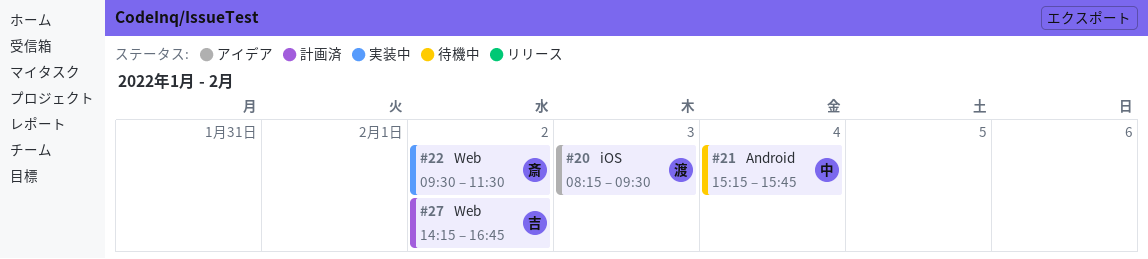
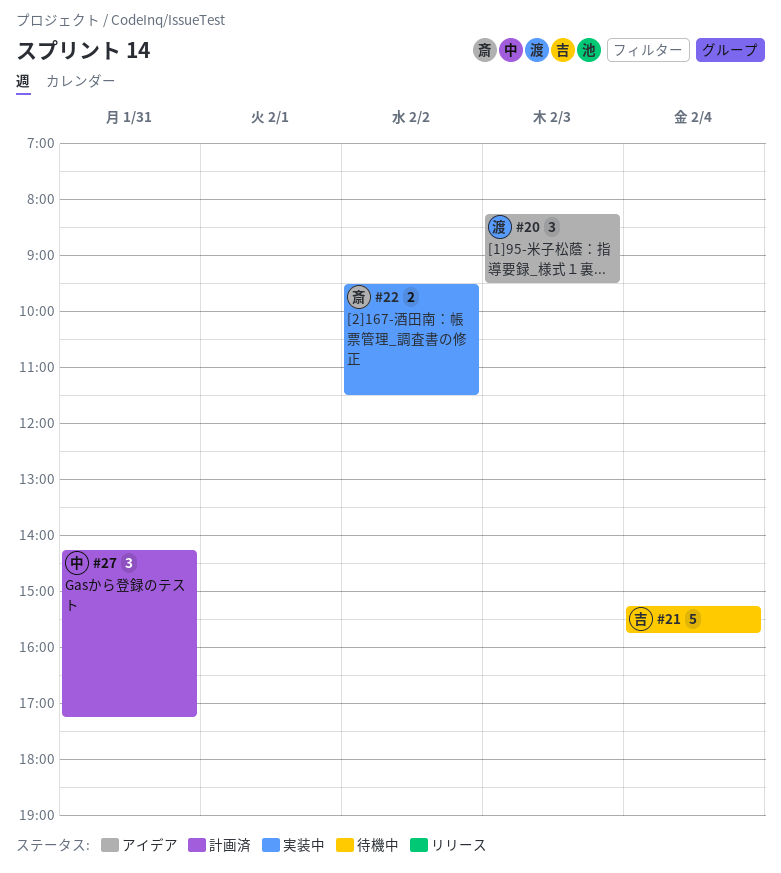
#21, owner: 中 -> 吉
#27, owner: 吉 -> 中
#27, day: Feb 2 -> Jan 31
#27, ends: 16:45 -> 17:15

